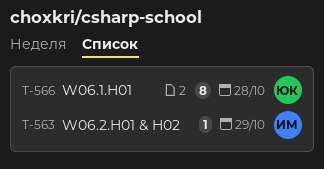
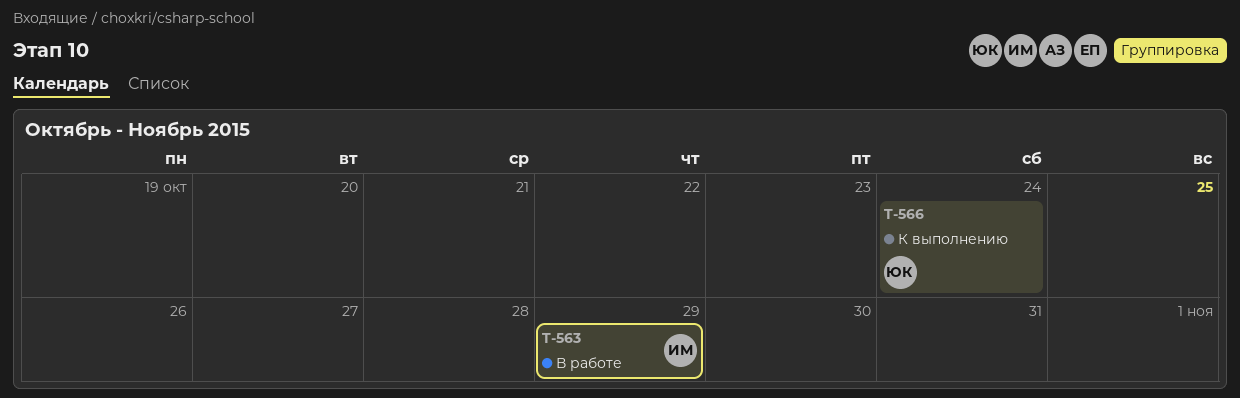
T-566, due: Oct 28 -> Oct 24

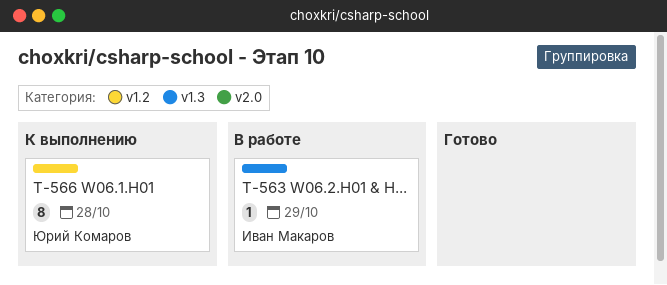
T-566, due: Oct 24 -> Oct 28

